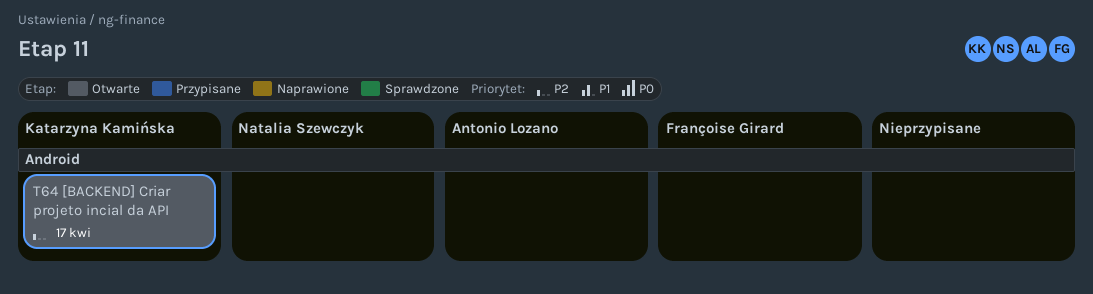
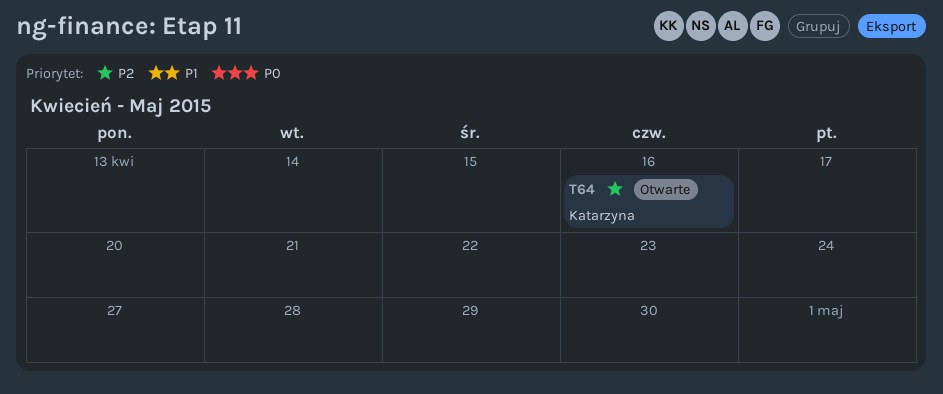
T64, due: Apr 17 -> Apr 16

